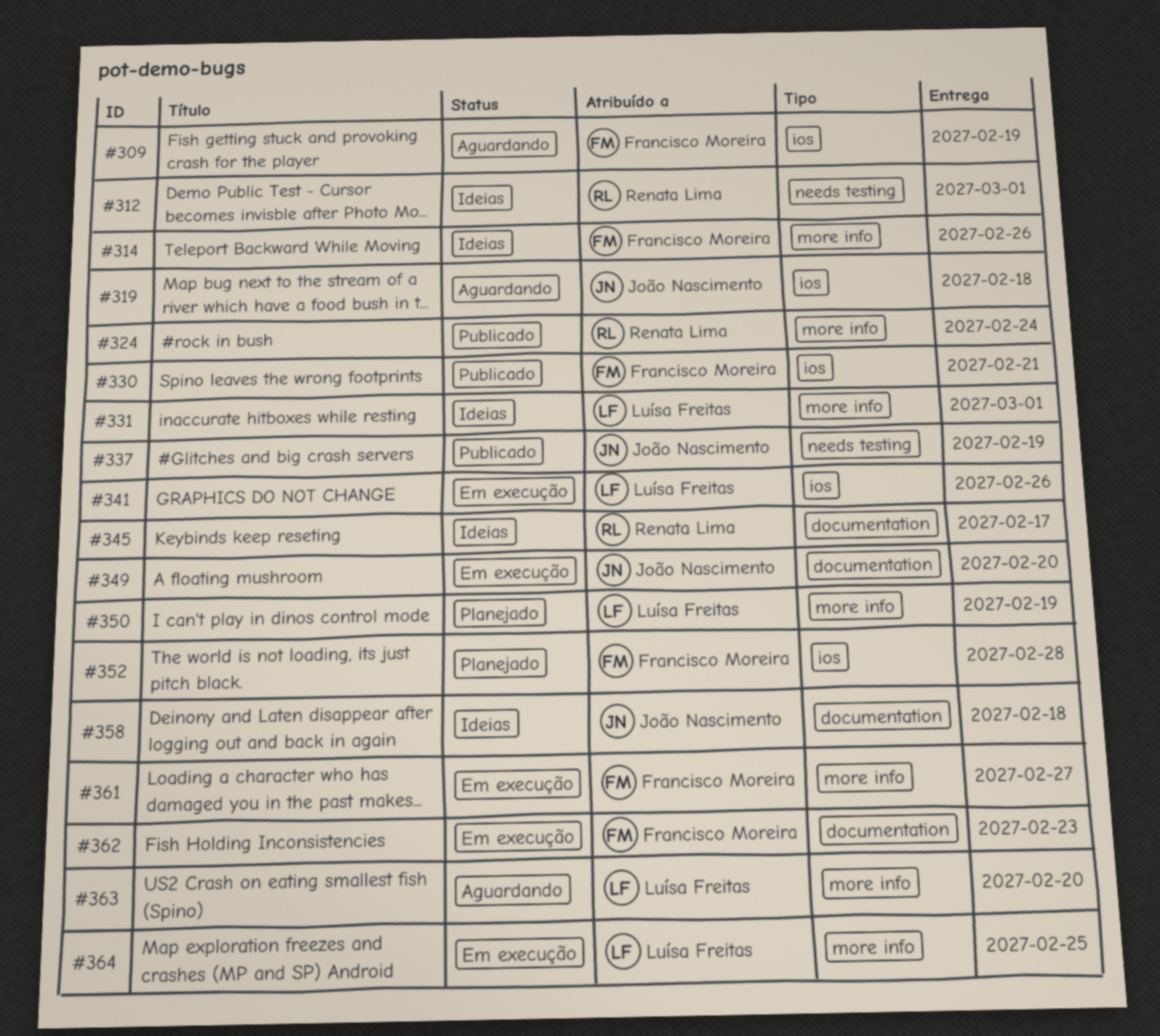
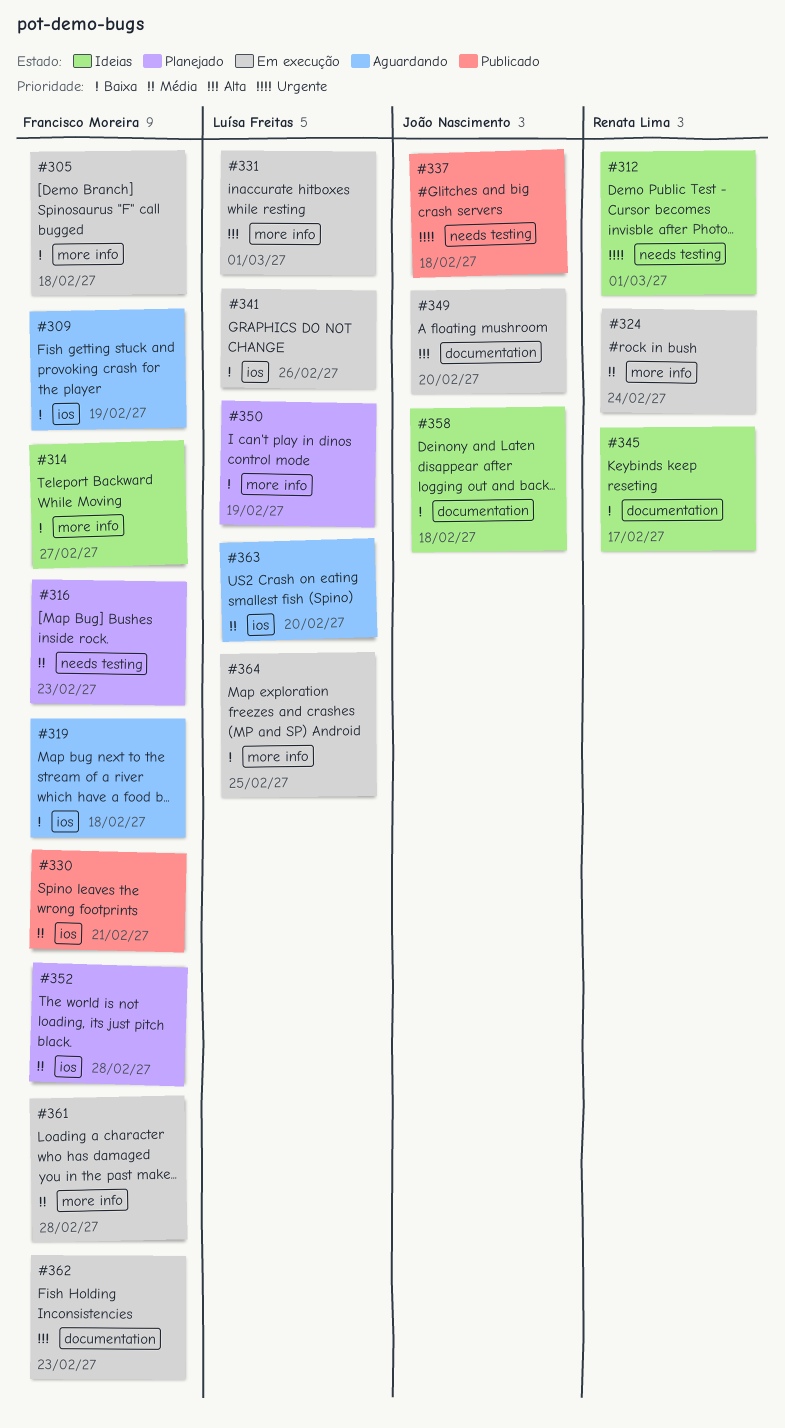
#305: none -> present
#314, due: Feb 26 -> Feb 27
#316: none -> present
#319, owner: João Nascimento -> Francisco Moreira
#324, status: Publicado -> Em execução
#331, status: Ideias -> Em execução
#337, due: Feb 19 -> Feb 18
#361, due: Feb 27 -> Feb 28
#363, label: more info -> ios

